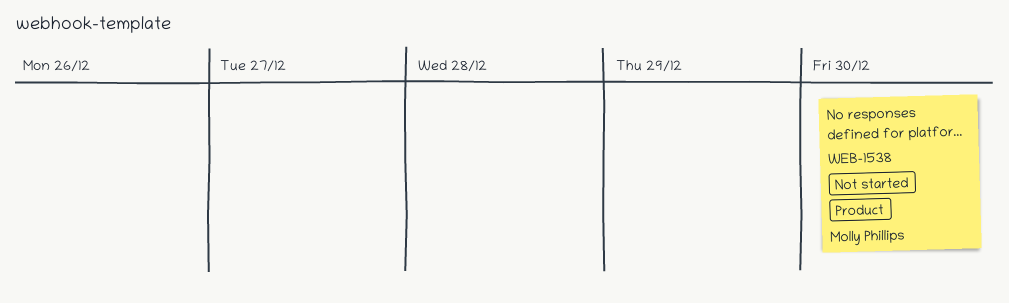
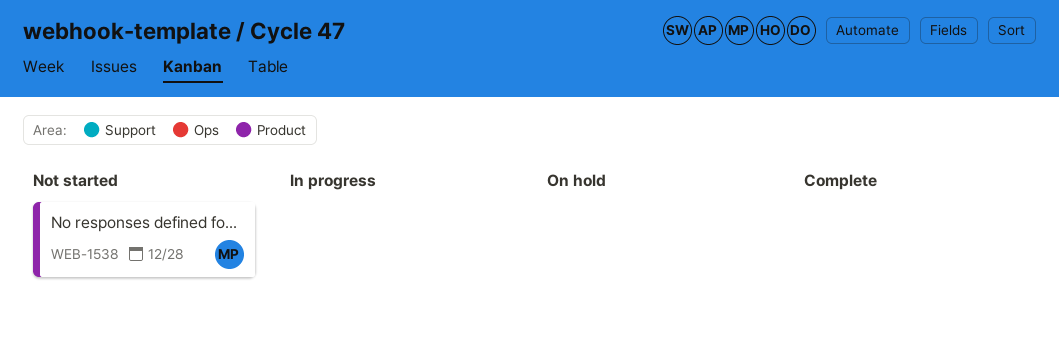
WEB-1538, due: Dec 30 -> Dec 28

